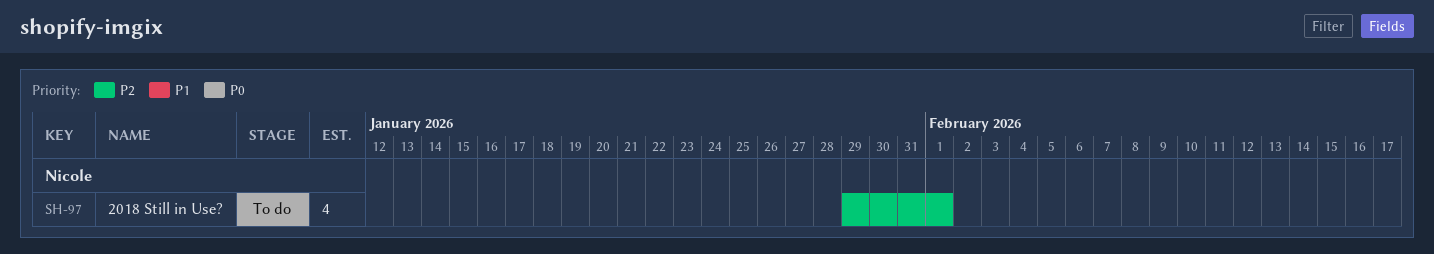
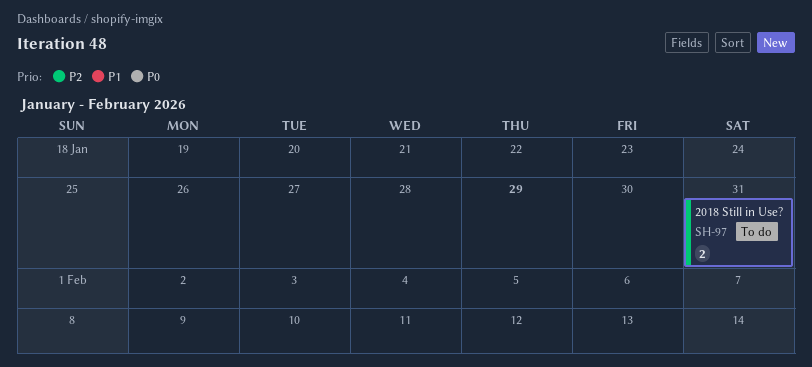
SH-97, estimate: 4 -> 2
SH-97, due: Feb 1 -> Jan 31

